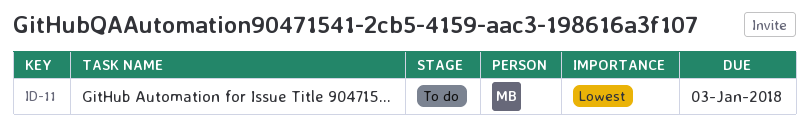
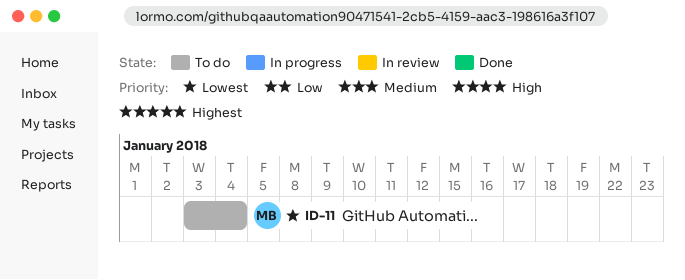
ID-11, due: Jan 3 -> Jan 4

